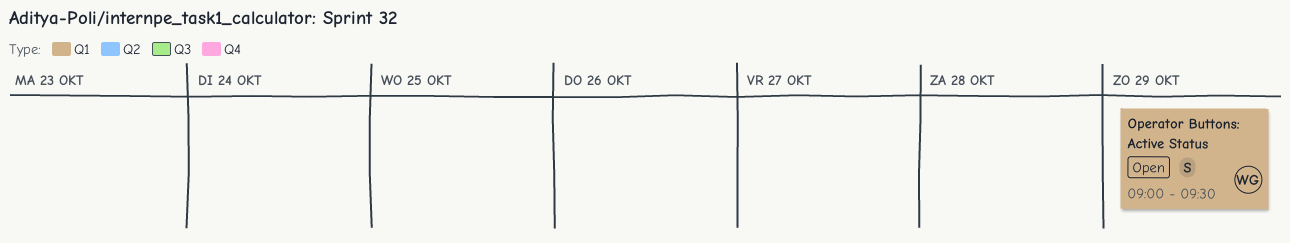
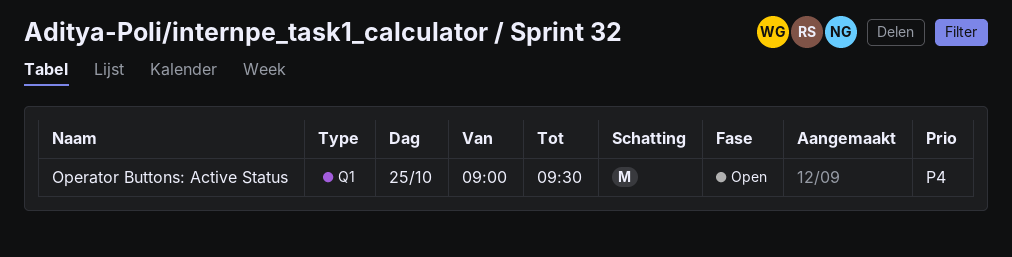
Operator Buttons: Active Status, estimate: S -> M
Operator Buttons: Active Status, day: Oct 29 -> Oct 25

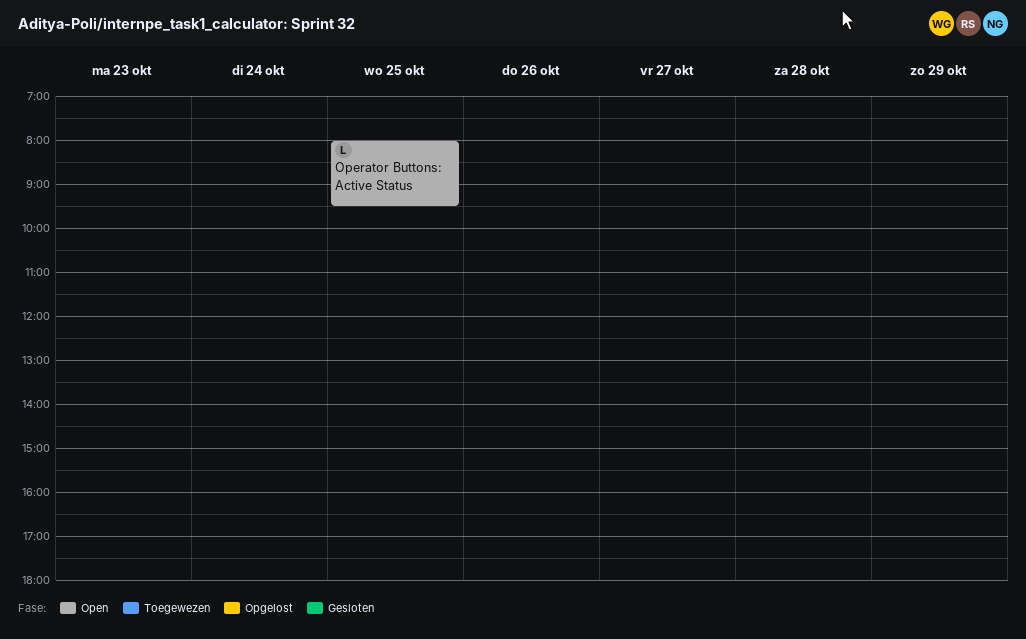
Operator Buttons: Active Status, estimate: M -> L
Operator Buttons: Active Status, begins: 09:00 -> 08:00

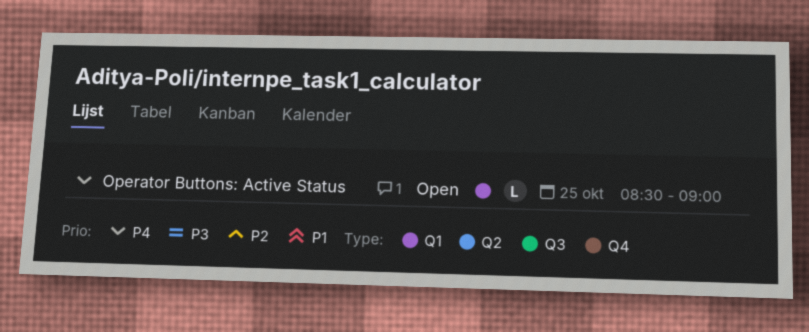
Operator Buttons: Active Status, begins: 08:00 -> 08:30
Operator Buttons: Active Status, ends: 09:30 -> 09:00

